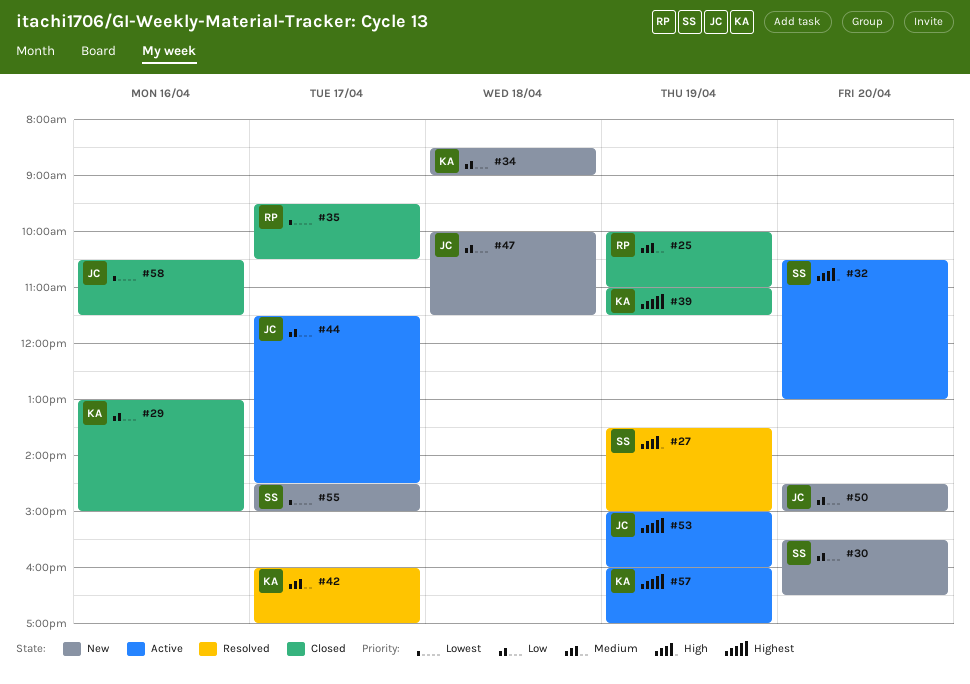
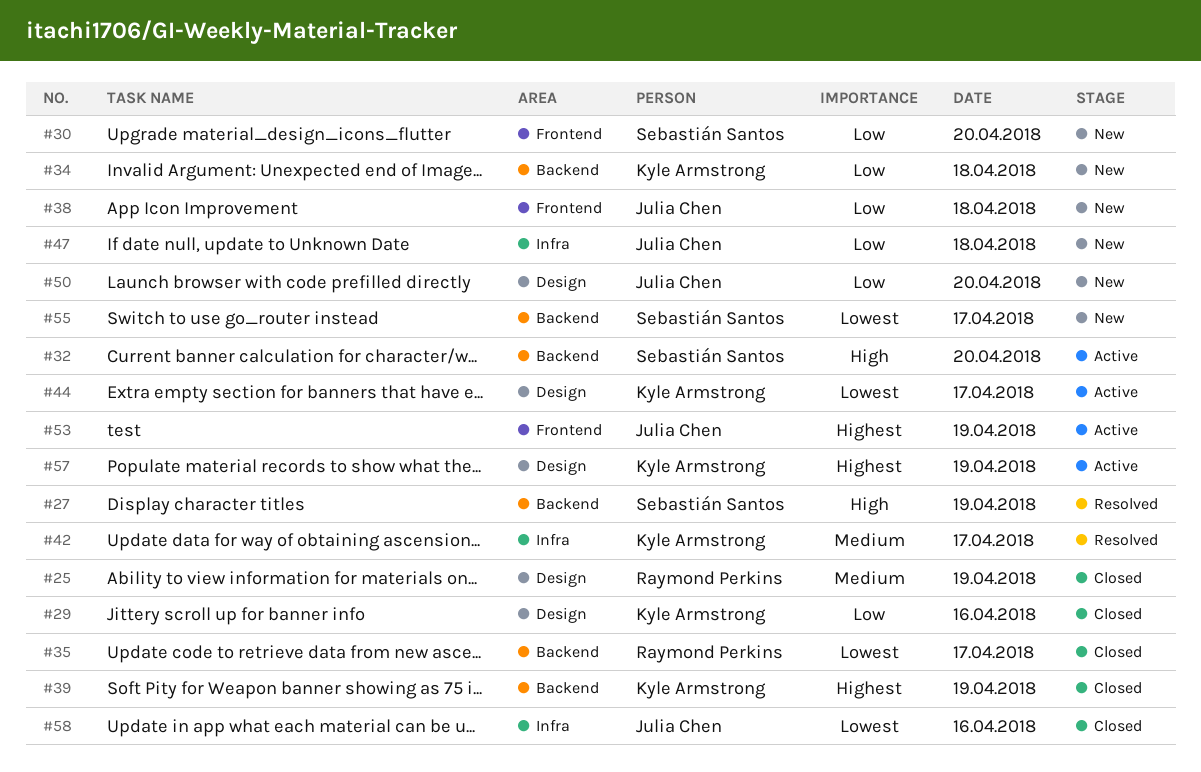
#38: none -> present
#44, owner: Julia Chen -> Kyle Armstrong
#44, priority: Low -> Lowest

